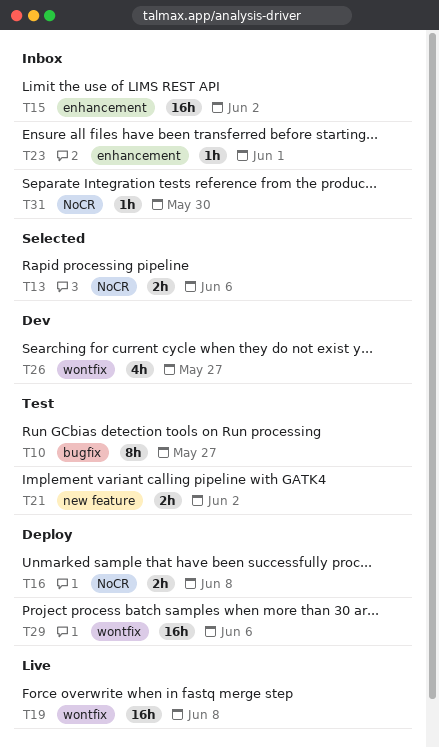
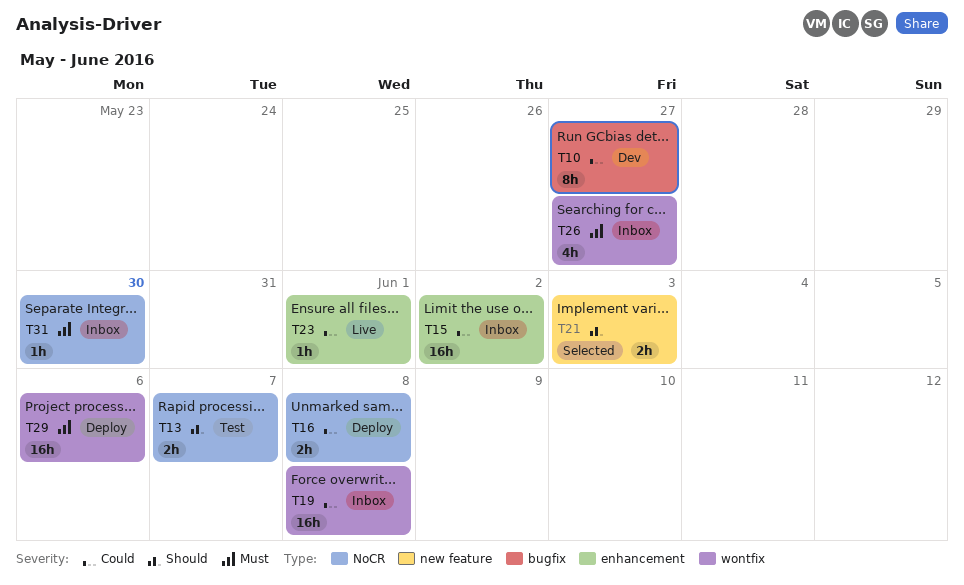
T10, status: Test -> Dev
T13, status: Selected -> Test
T13, due: Jun 6 -> Jun 7
T19, status: Live -> Inbox
T21, status: Test -> Selected
T21, due: Jun 2 -> Jun 3
T23, status: Inbox -> Live
T26, status: Dev -> Inbox

